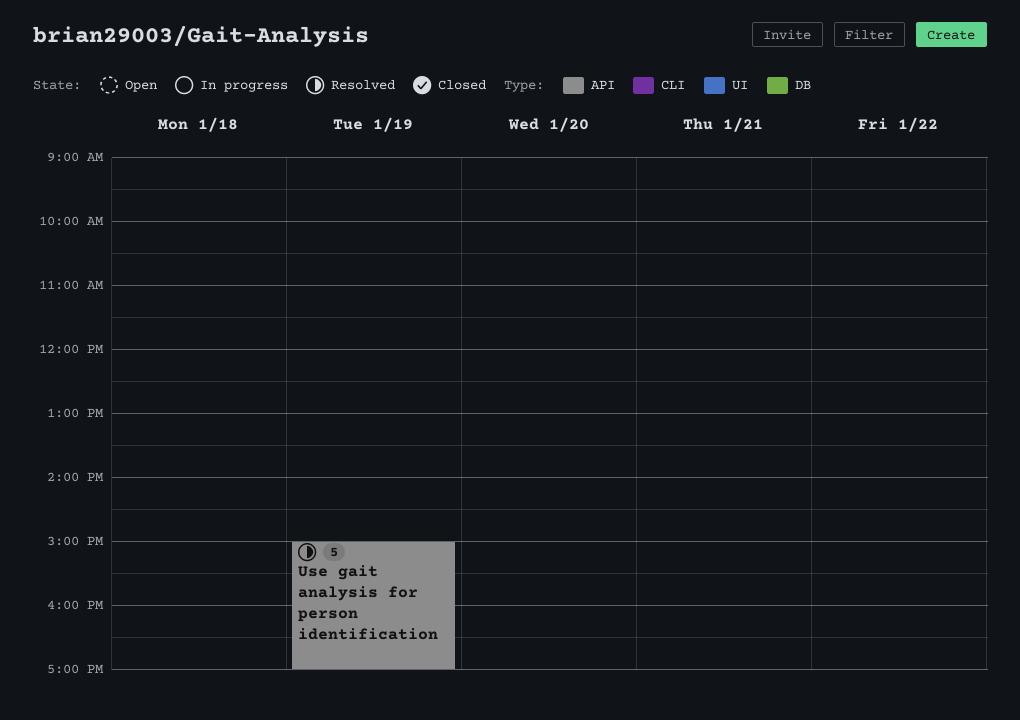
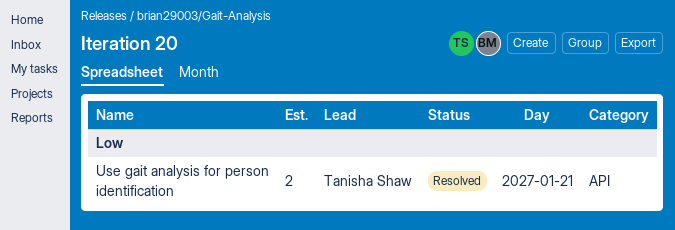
Use gait analysis for person identification, estimate: 5 -> 2
Use gait analysis for person identification, day: Jan 19 -> Jan 21

